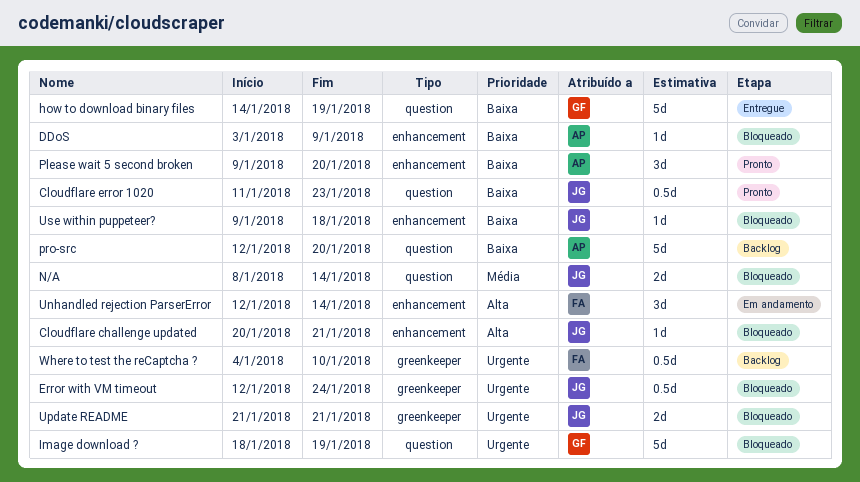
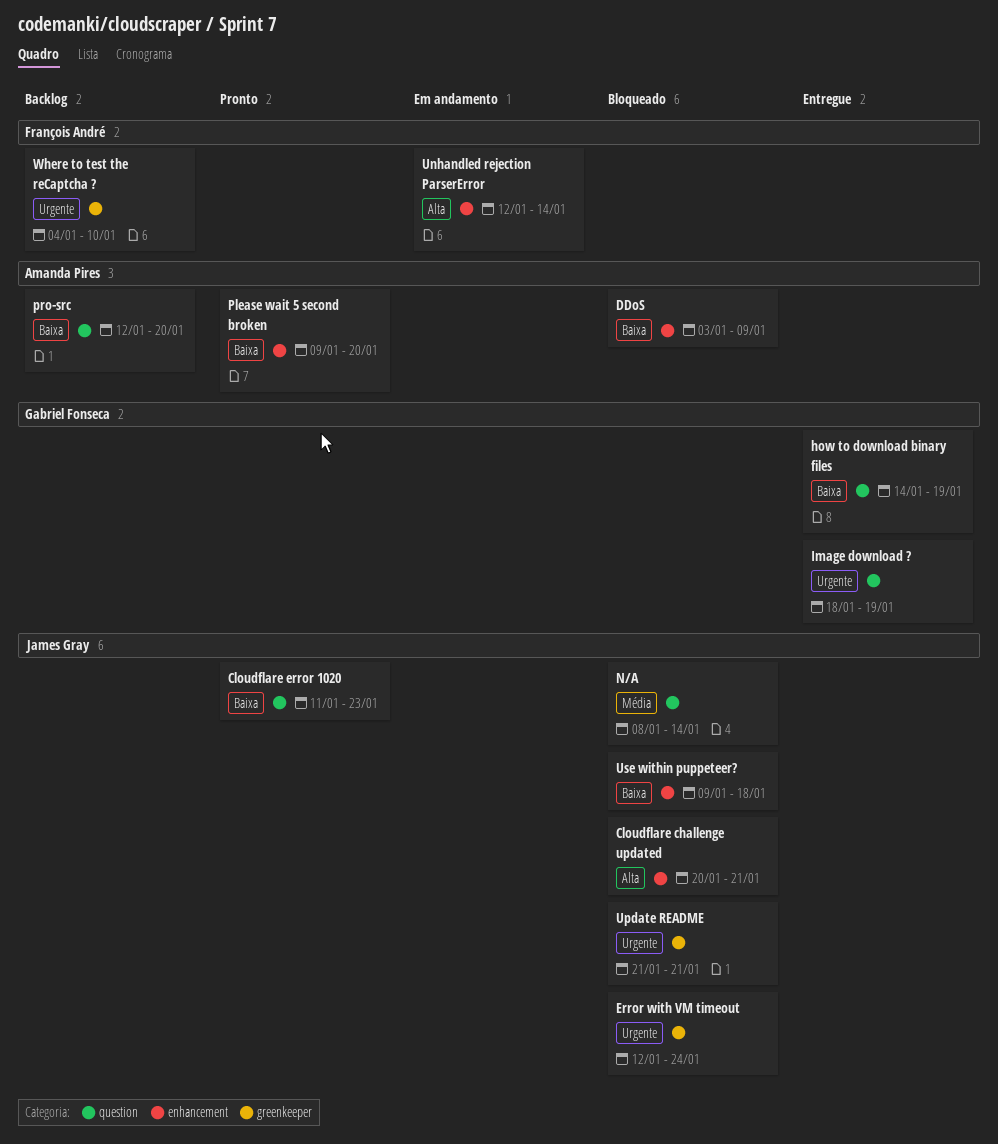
Image download ?, status: Bloqueado -> Entregue

